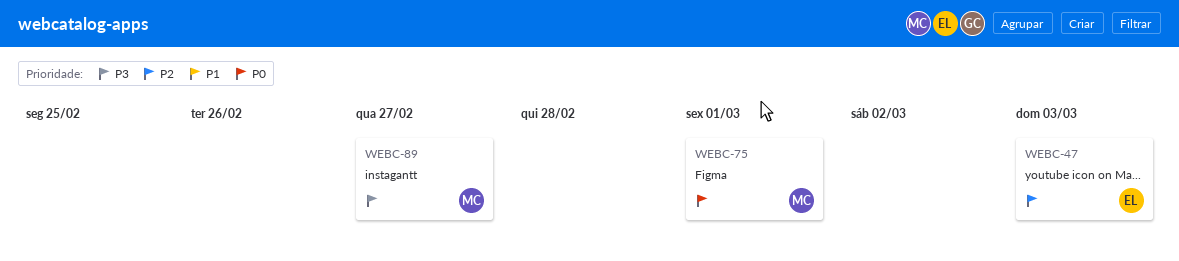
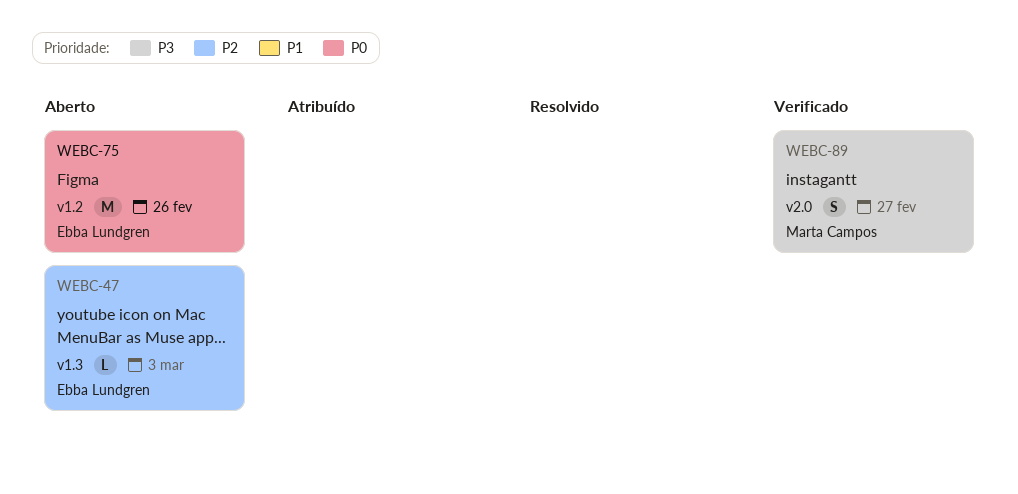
WEBC-75, owner: Marta Campos -> Ebba Lundgren
WEBC-75, due: Mar 1 -> Feb 26

